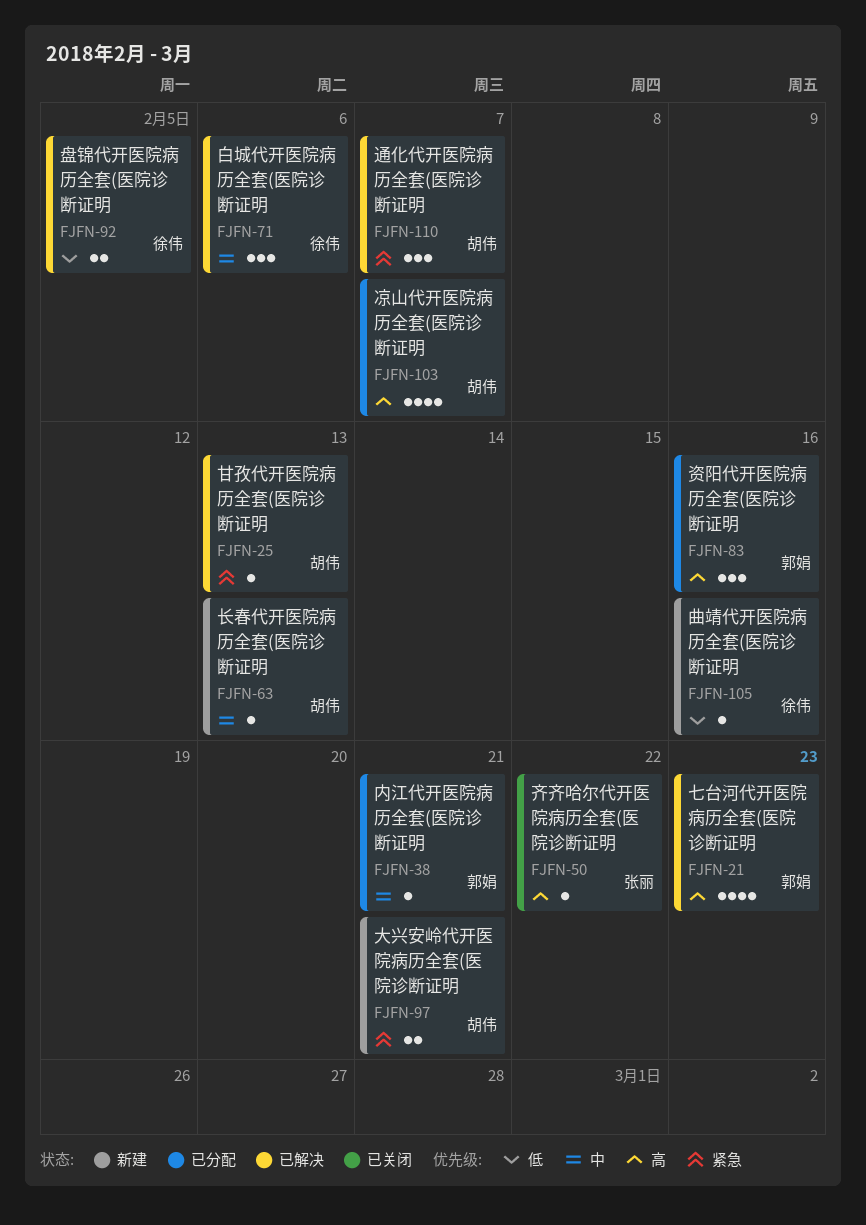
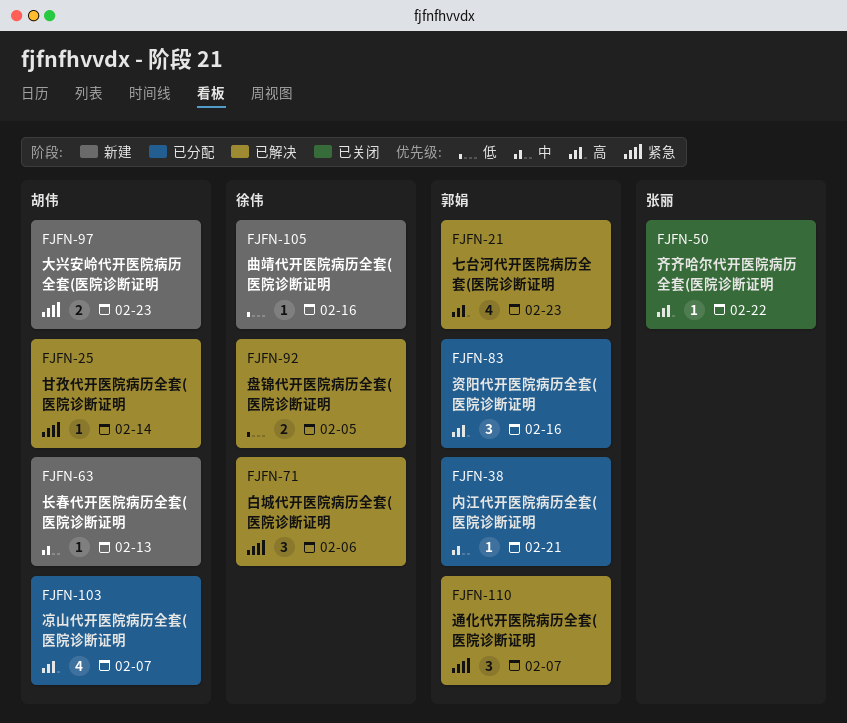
FJFN-25, due: Feb 13 -> Feb 14
FJFN-71, priority: 中 -> 紧急
FJFN-97, due: Feb 21 -> Feb 23
FJFN-110, owner: 胡伟 -> 郭娟

